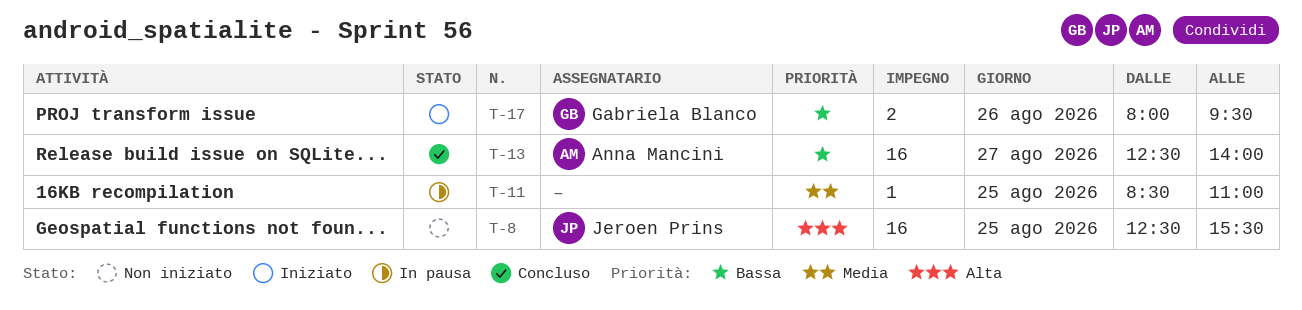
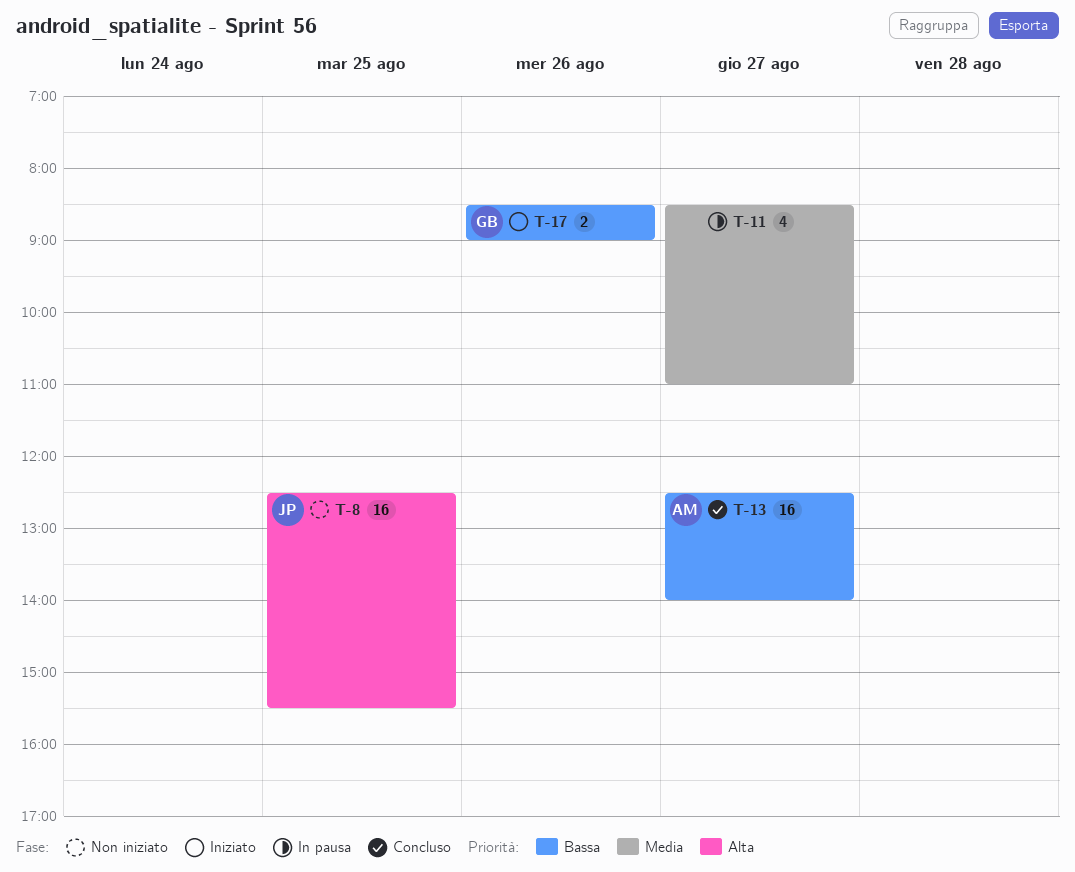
T-11, estimate: 1 -> 4
T-11, day: Aug 25 -> Aug 27
T-17, begins: 08:00 -> 08:30
T-17, ends: 09:30 -> 09:00

